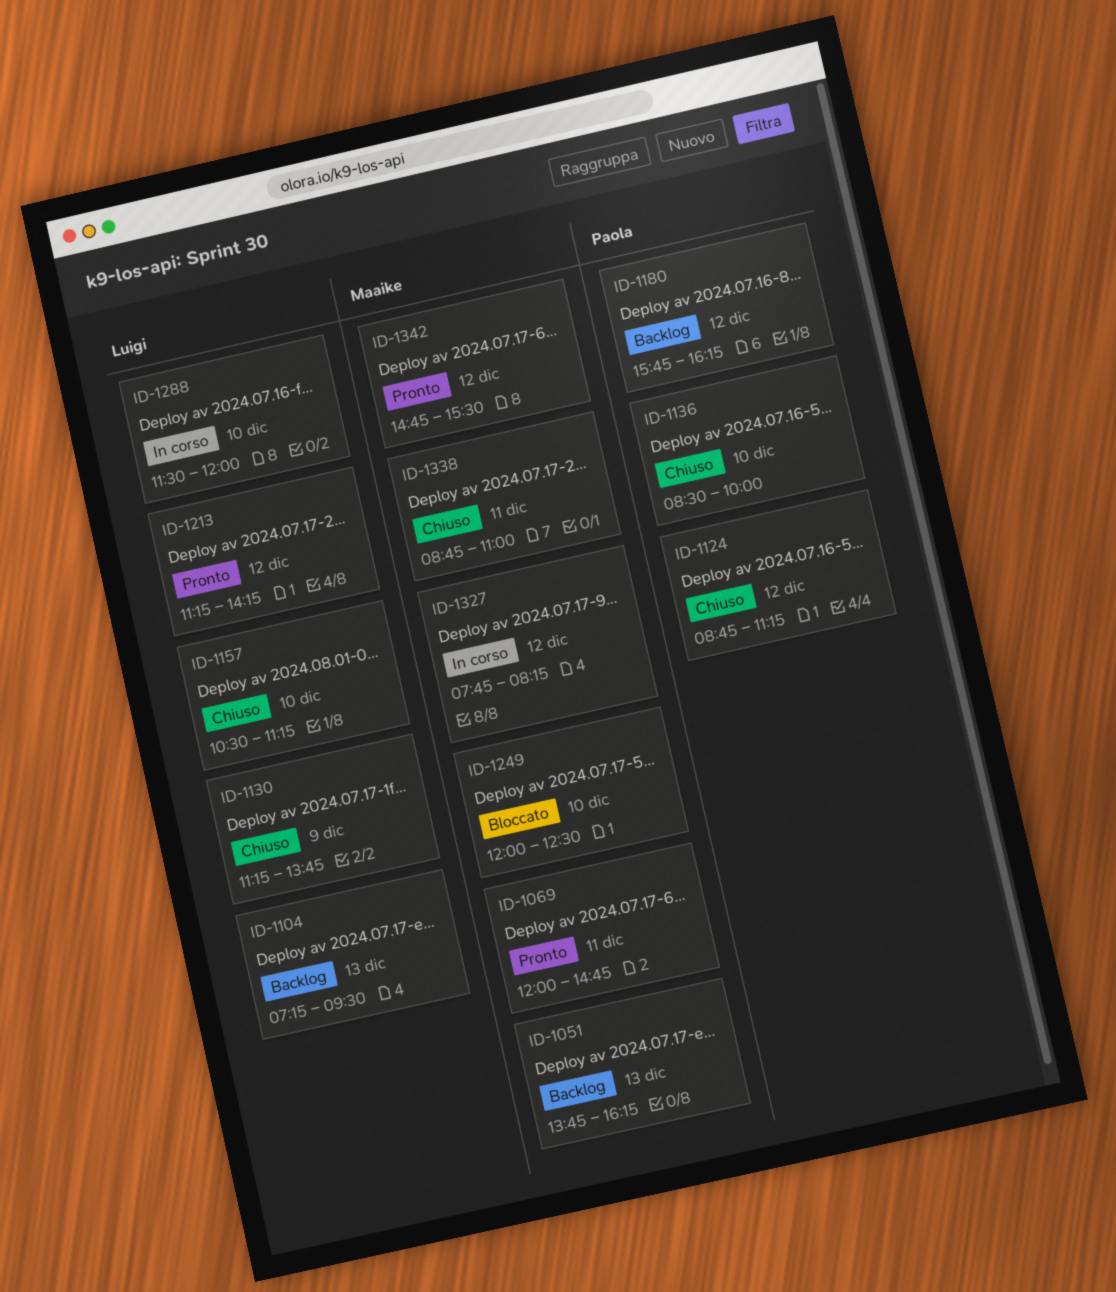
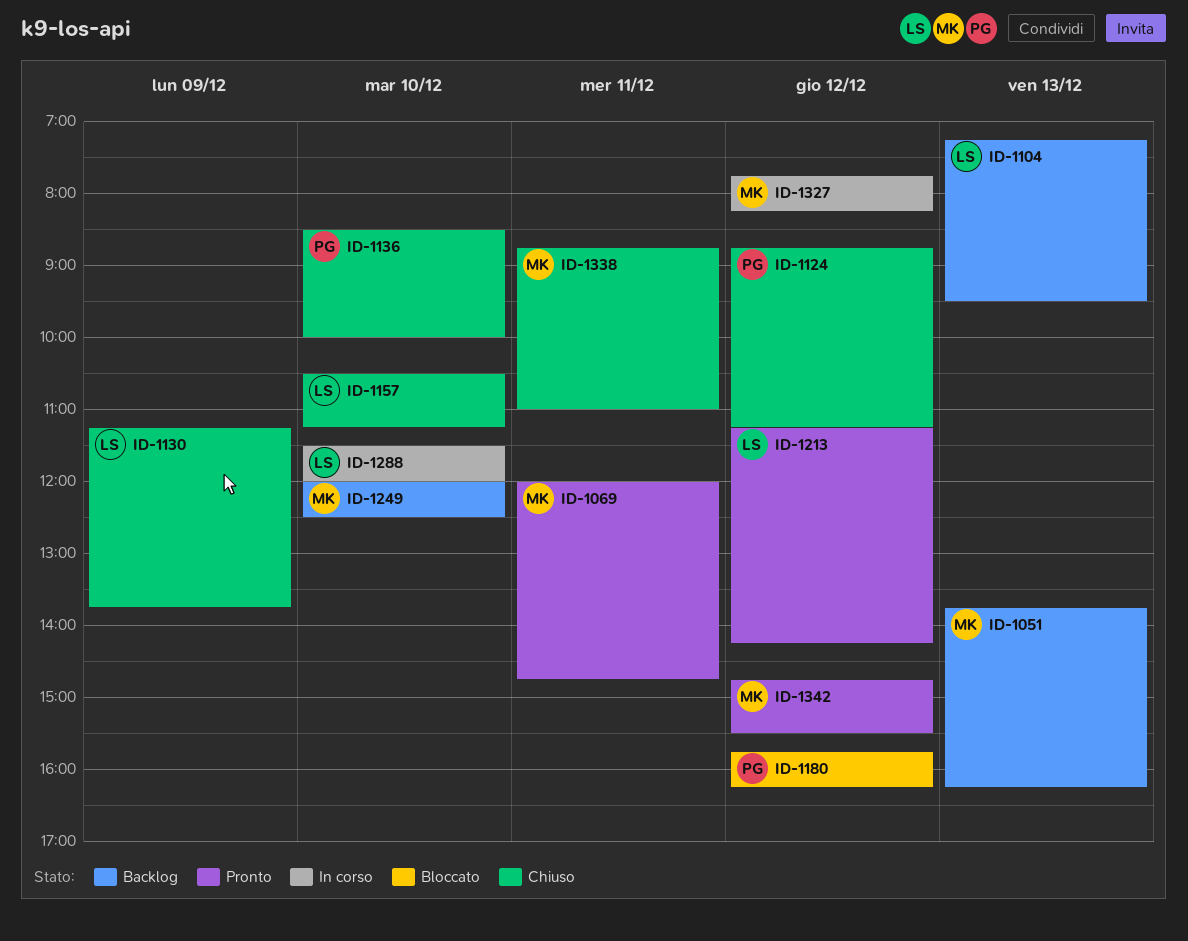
ID-1180, status: Backlog -> Bloccato
ID-1249, status: Bloccato -> Backlog

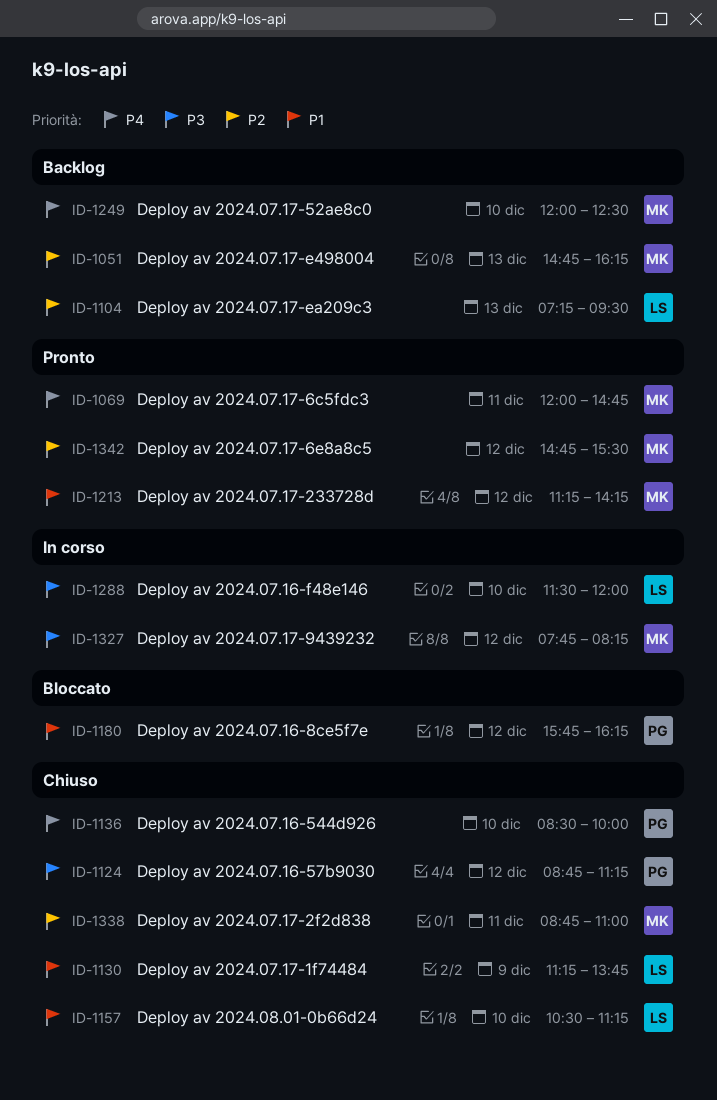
ID-1051, begins: 13:45 -> 14:45
ID-1213, owner: LS -> MK

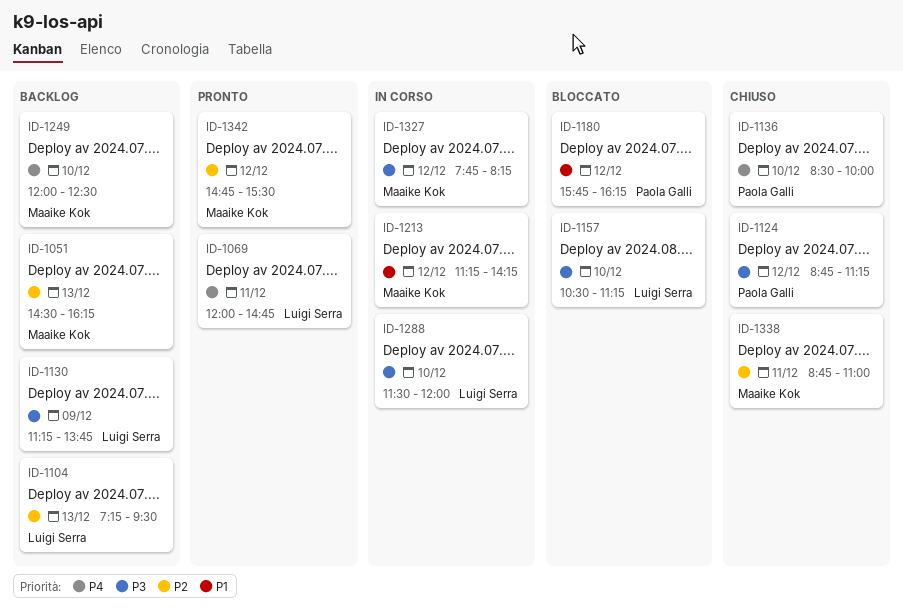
ID-1051, begins: 14:45 -> 14:30
ID-1069, owner: Maaike Kok -> Luigi Serra
ID-1130, status: Chiuso -> Backlog
ID-1130, priority: P1 -> P3
ID-1157, status: Chiuso -> Bloccato
ID-1157, priority: P1 -> P3
ID-1213, status: Pronto -> In corso

